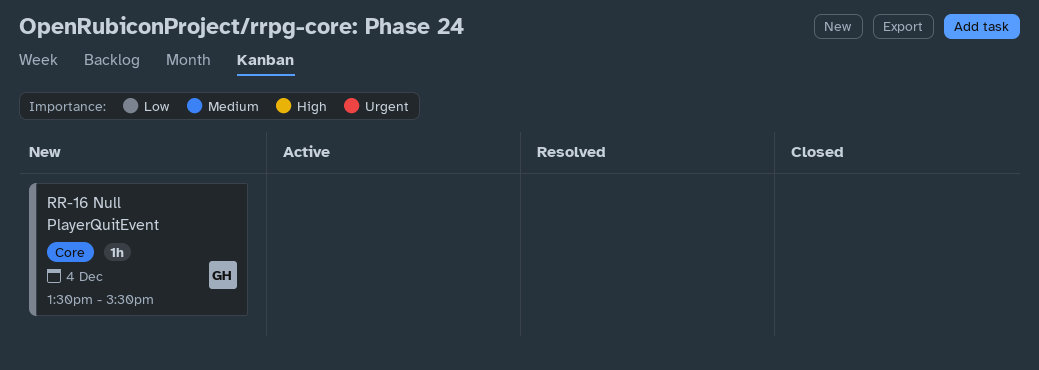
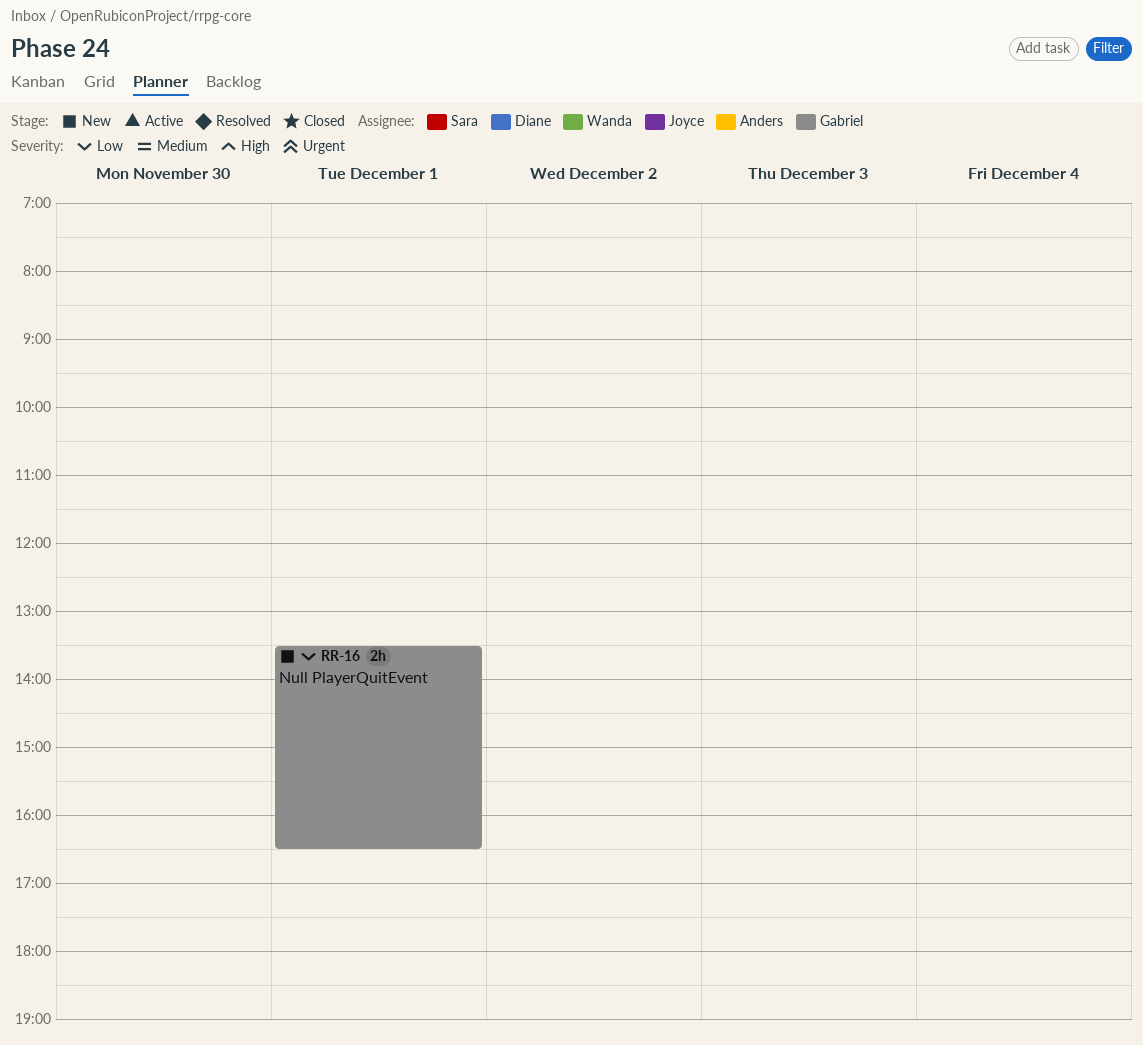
RR-16, estimate: 1h -> 2h
RR-16, day: Dec 4 -> Dec 1
RR-16, ends: 15:30 -> 16:30

